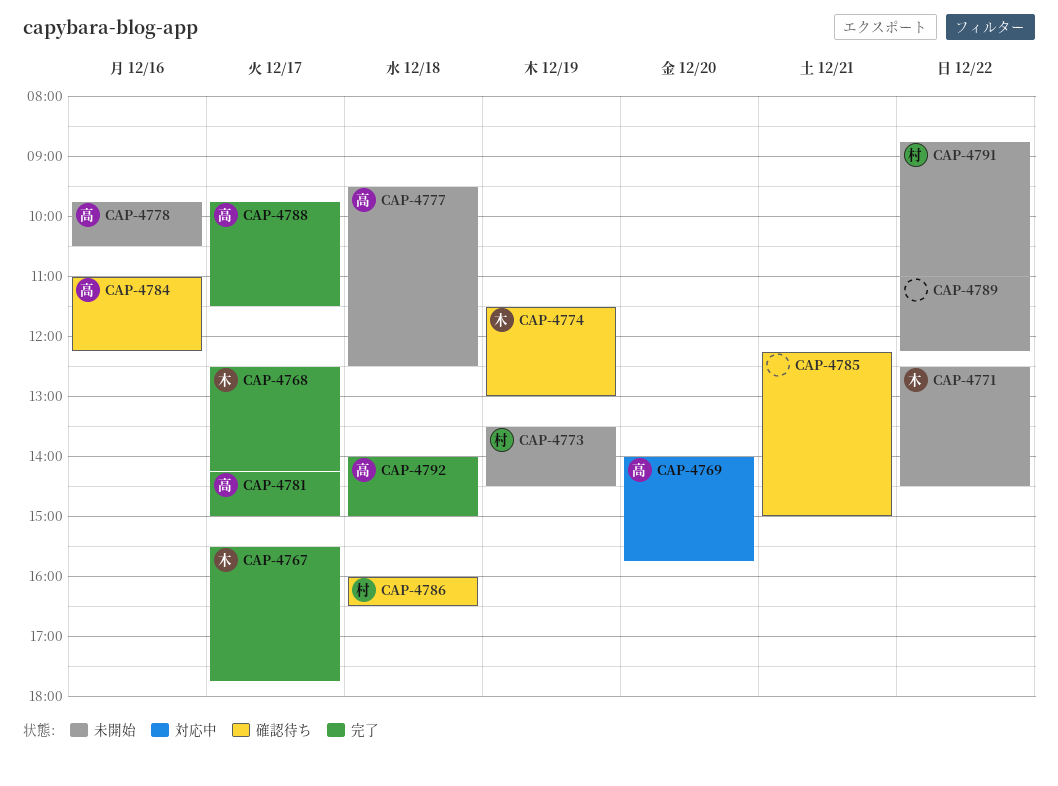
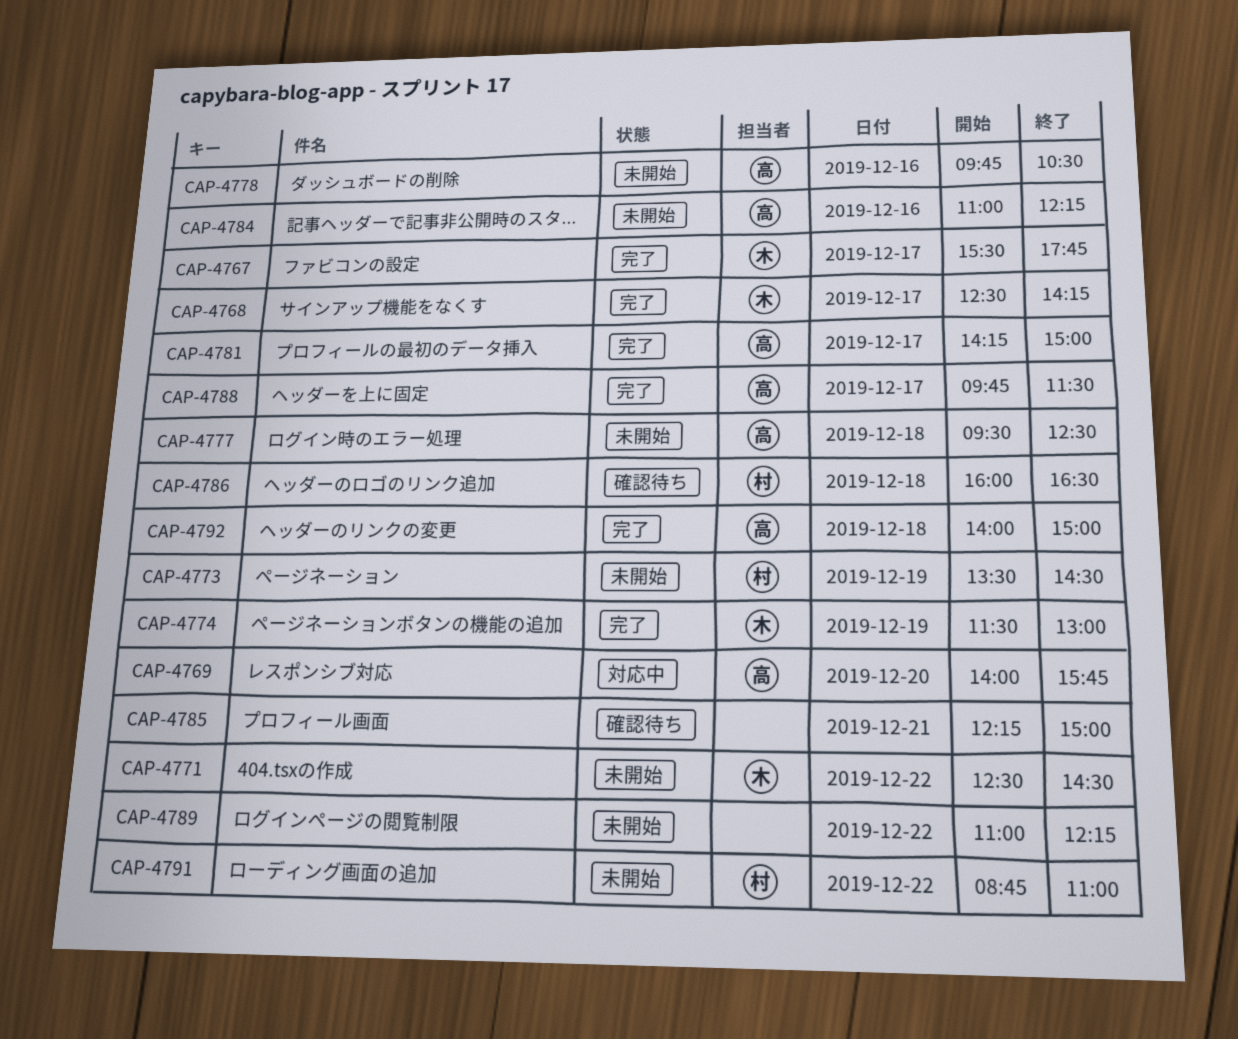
CAP-4774, status: 確認待ち -> 完了
CAP-4784, status: 確認待ち -> 未開始

